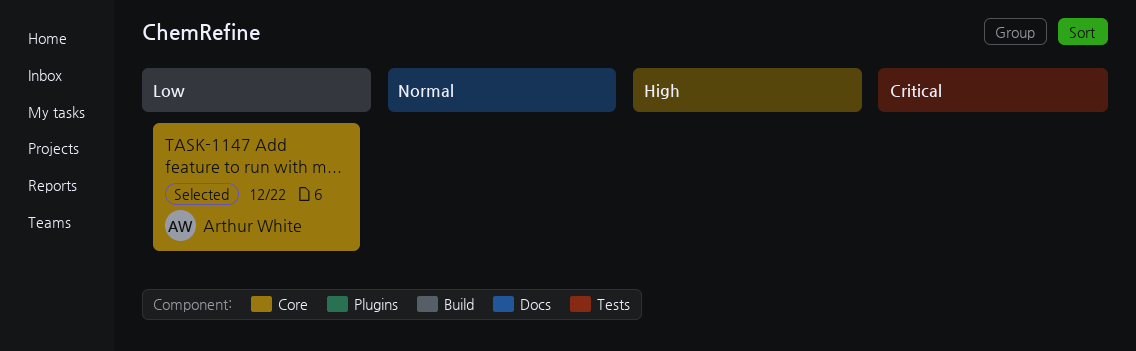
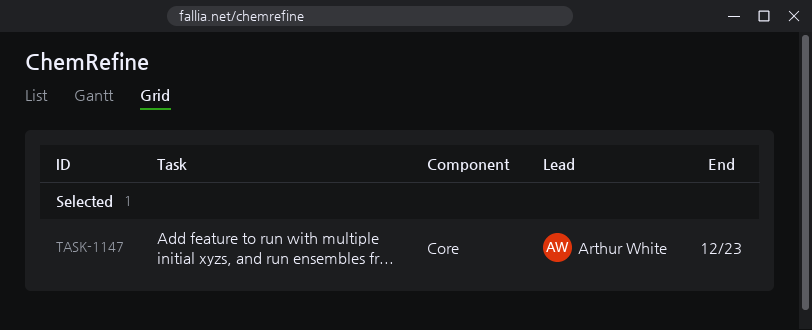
TASK-1147, due: Dec 22 -> Dec 23

